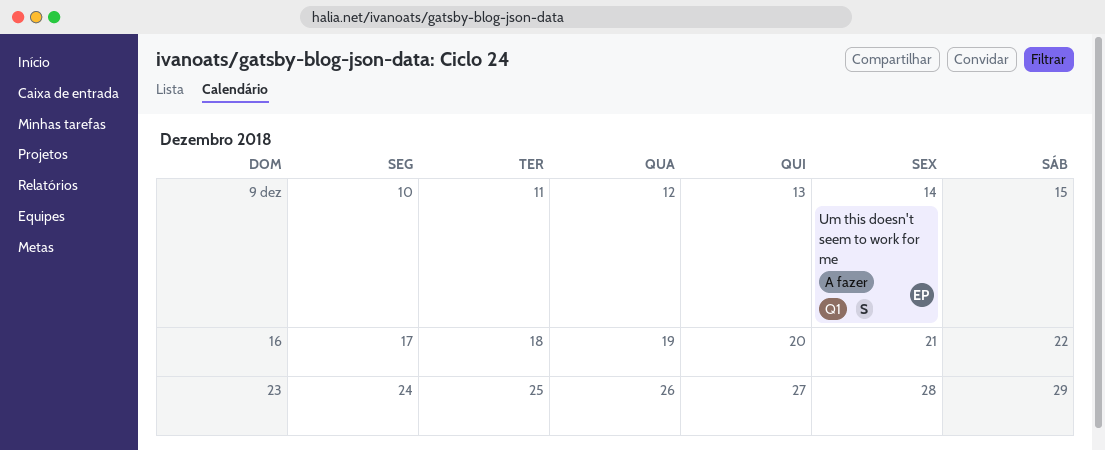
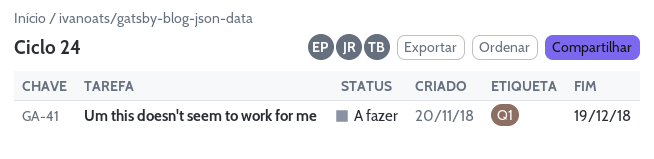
Um this doesn't seem to work for me, due: Dec 14 -> Dec 19

